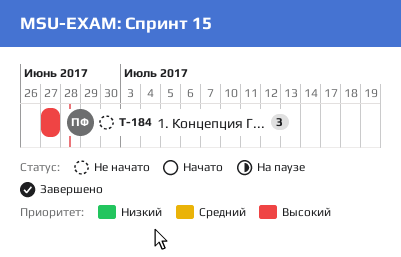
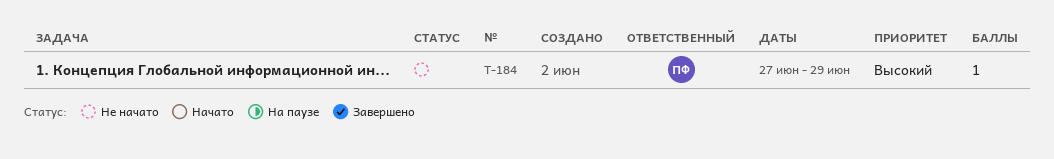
T-184, estimate: 3 -> 1
T-184, due: Jun 27 -> Jun 29

